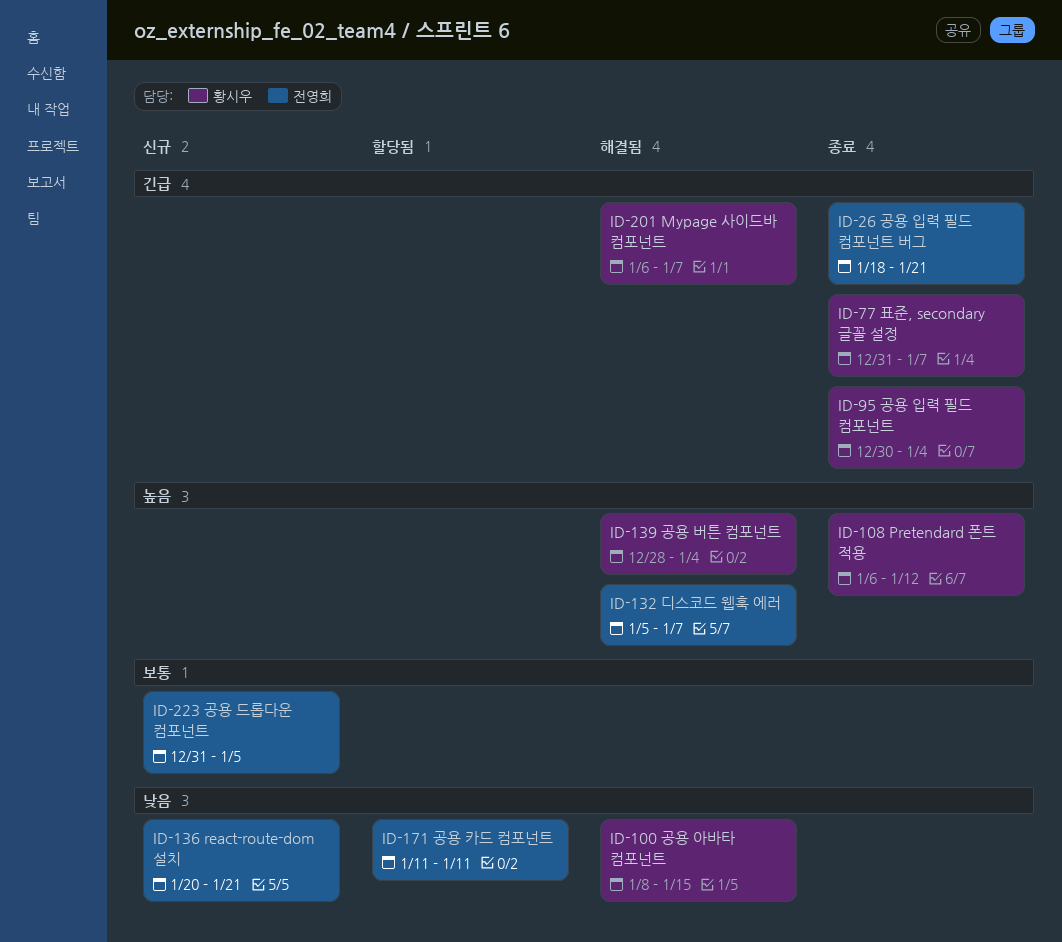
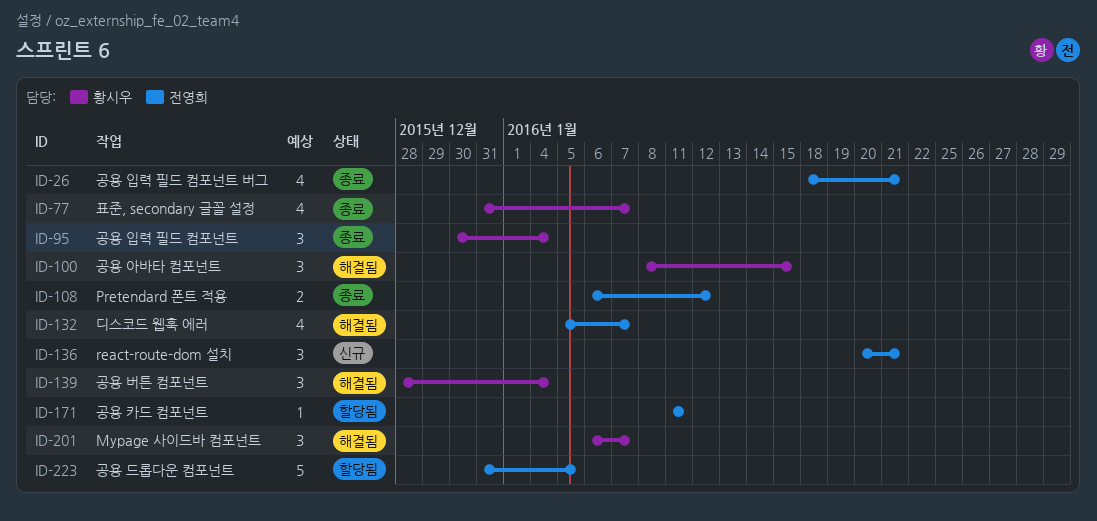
ID-108, owner: 황시우 -> 전영희
ID-223, status: 신규 -> 할당됨

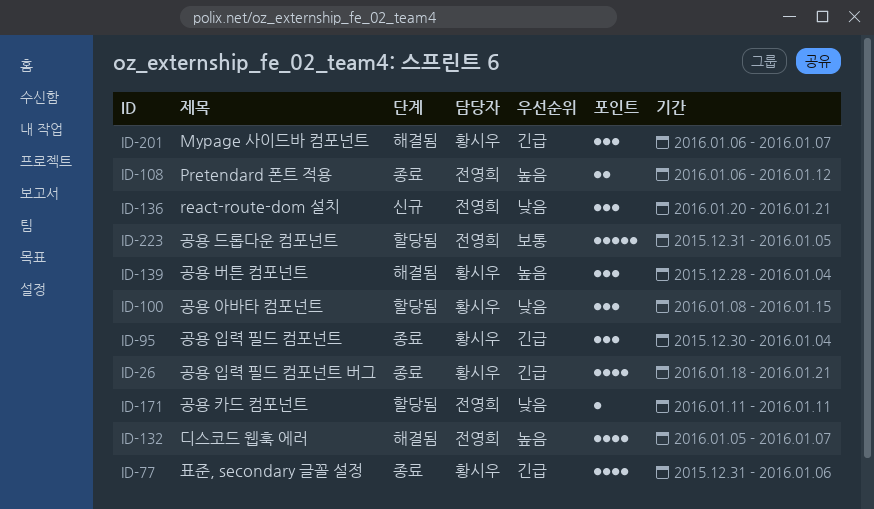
ID-26, owner: 전영희 -> 황시우
ID-77, due: Jan 7 -> Jan 6
ID-100, status: 해결됨 -> 할당됨

